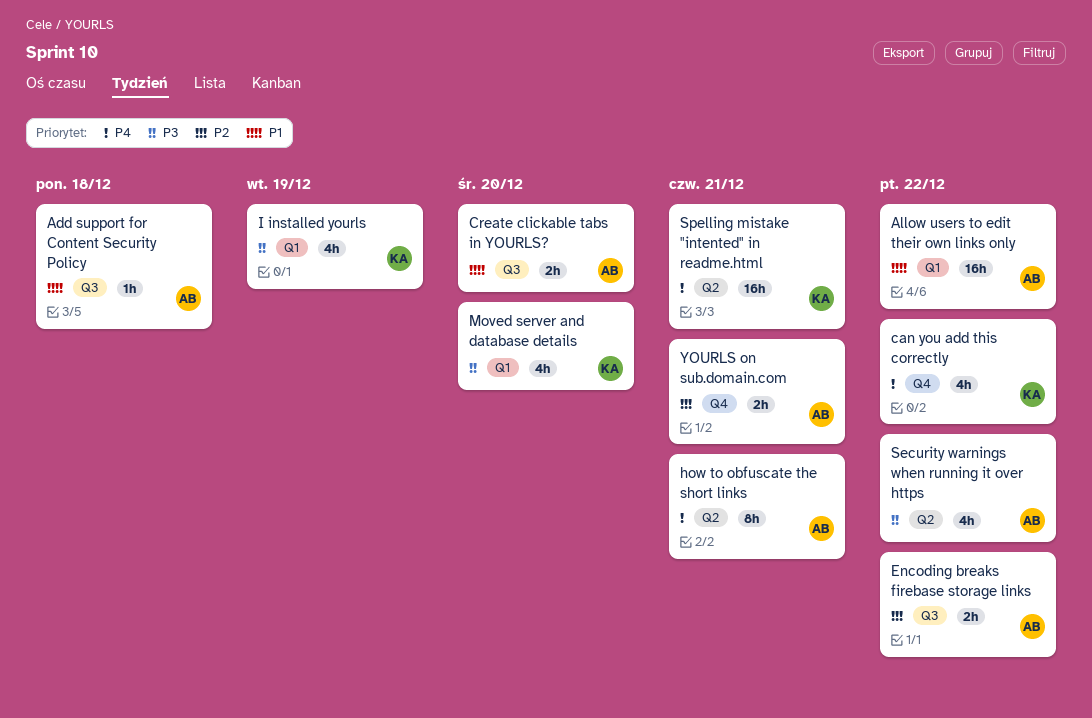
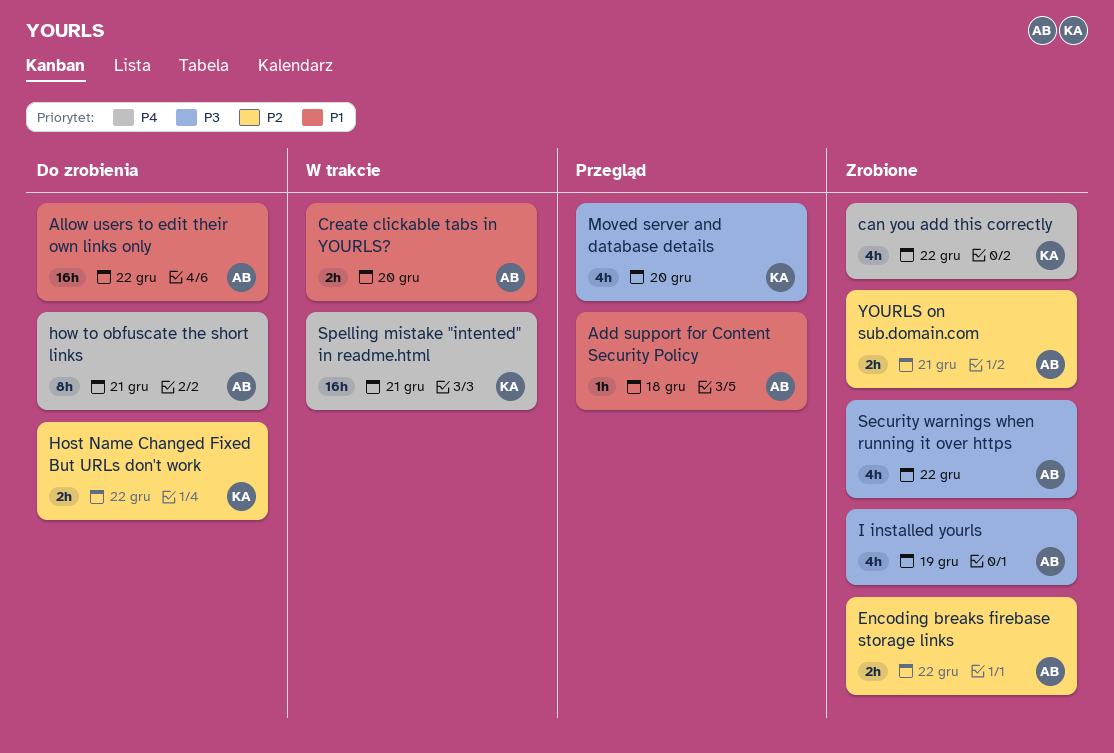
Host Name Changed Fixed But URLs don't work: none -> present
I installed yourls, owner: KA -> AB

